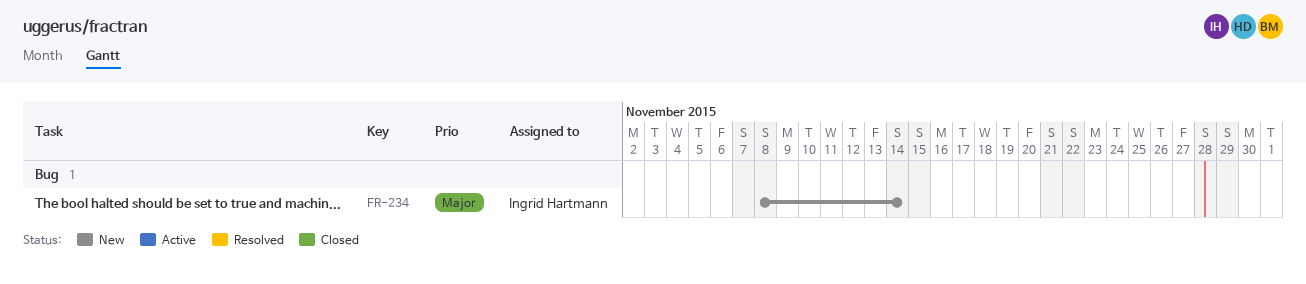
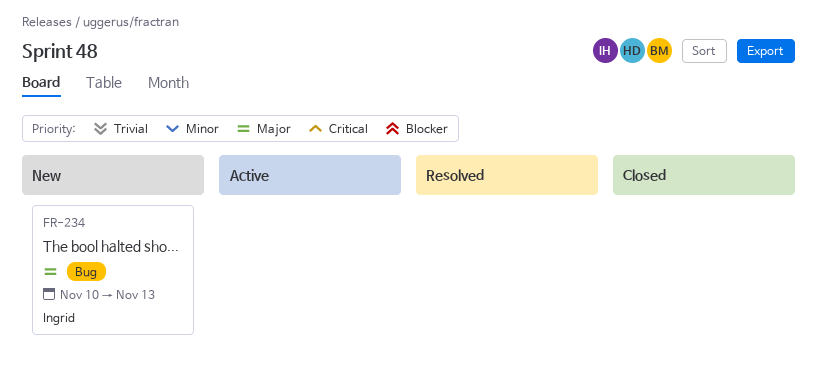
FR-234, start: Nov 8 -> Nov 10
FR-234, due: Nov 14 -> Nov 13

